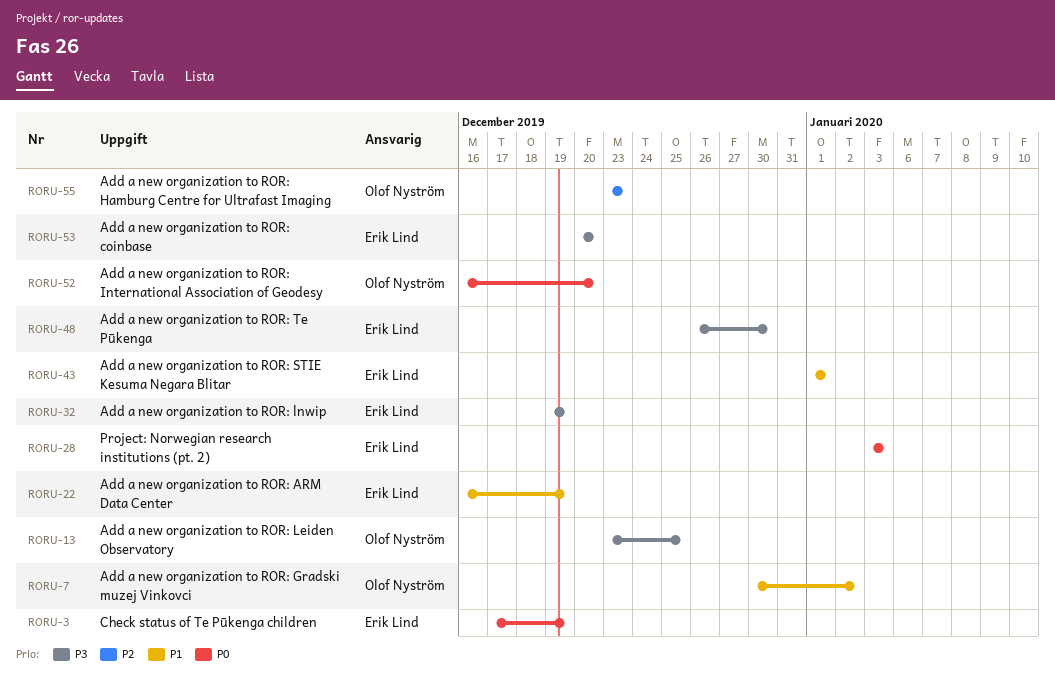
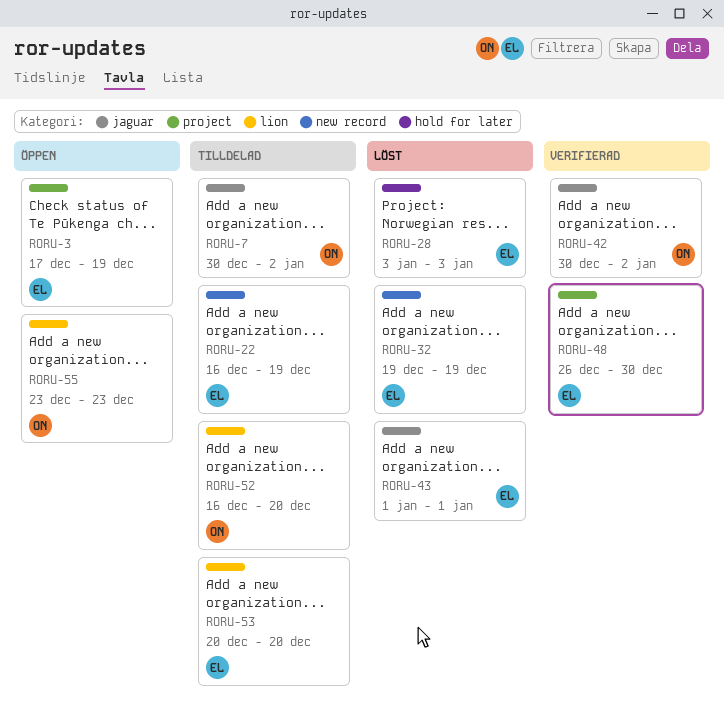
RORU-13: present -> none
RORU-42: none -> present

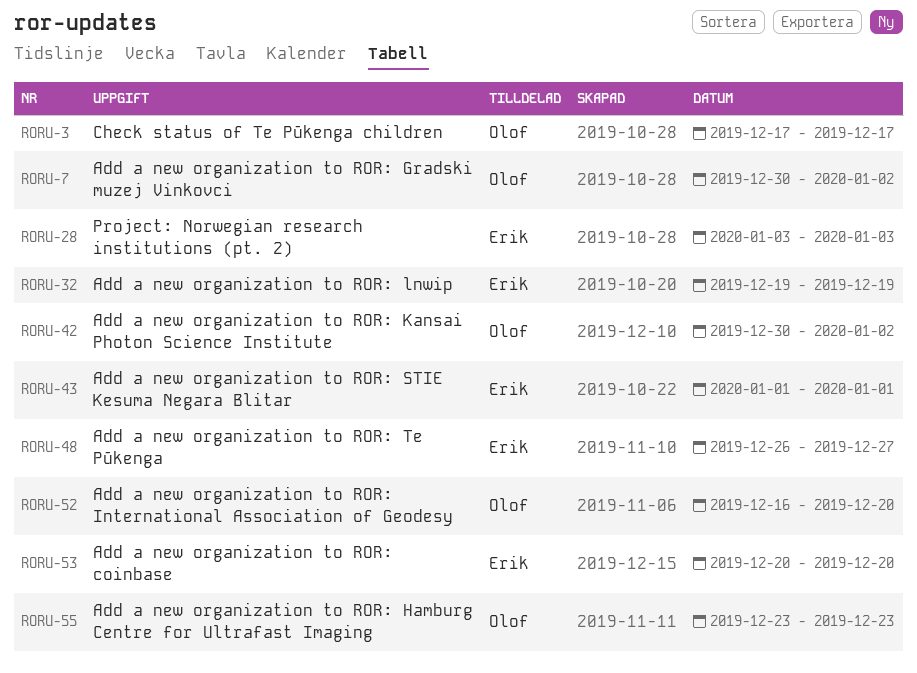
RORU-3, owner: Erik -> Olof
RORU-3, due: Dec 19 -> Dec 17
RORU-22: present -> none
RORU-48, due: Dec 30 -> Dec 27

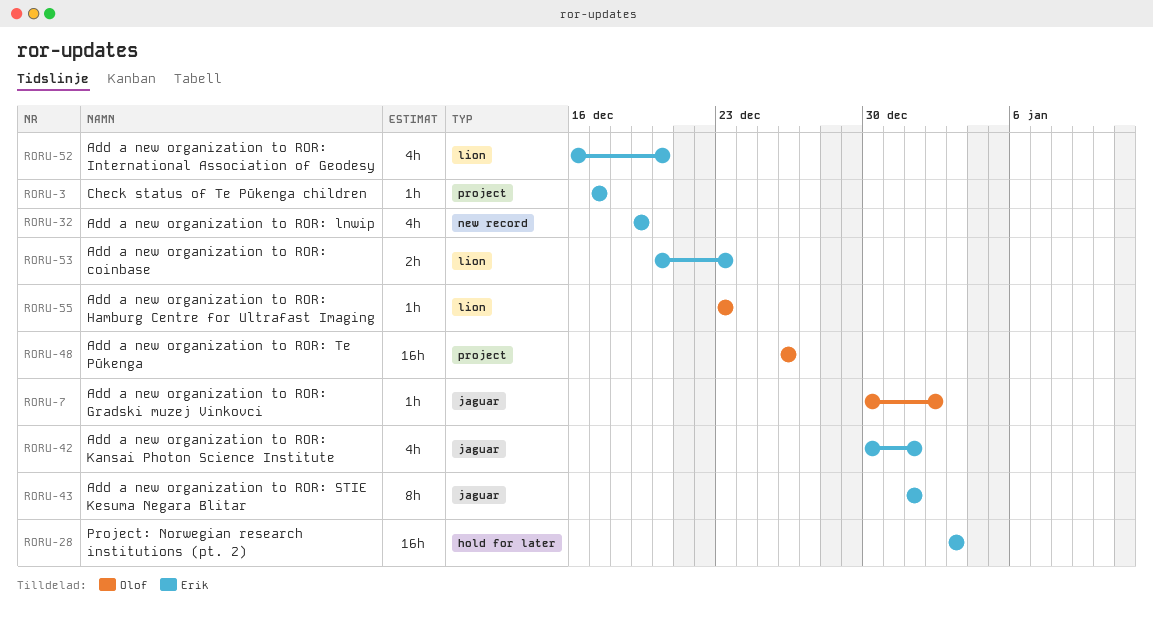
RORU-3, owner: Olof -> Erik
RORU-42, owner: Olof -> Erik
RORU-42, due: Jan 2 -> Jan 1
RORU-48, owner: Erik -> Olof
RORU-48, due: Dec 27 -> Dec 26
RORU-52, owner: Olof -> Erik
RORU-53, due: Dec 20 -> Dec 23

